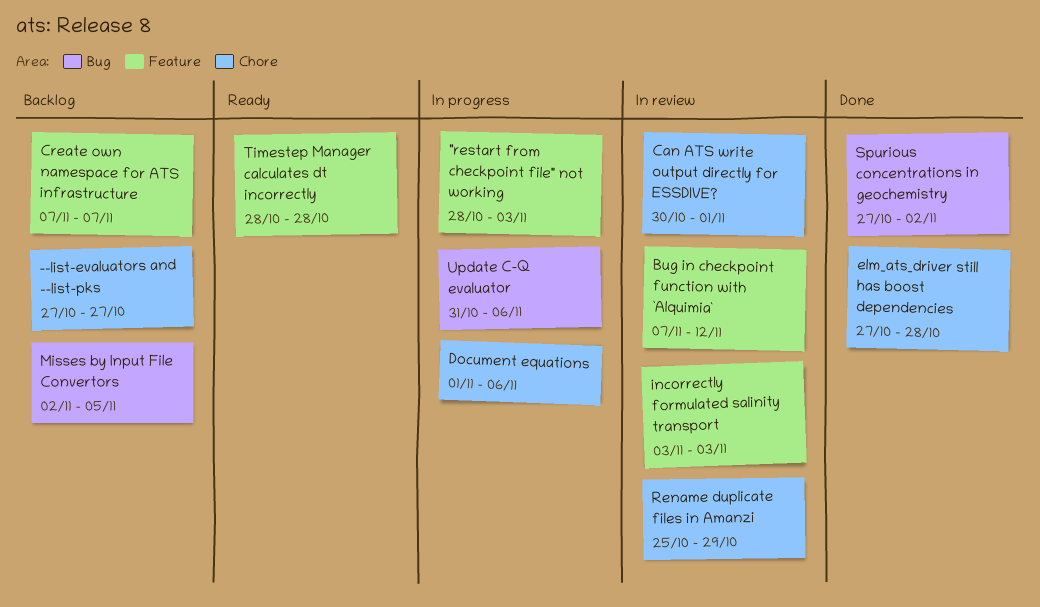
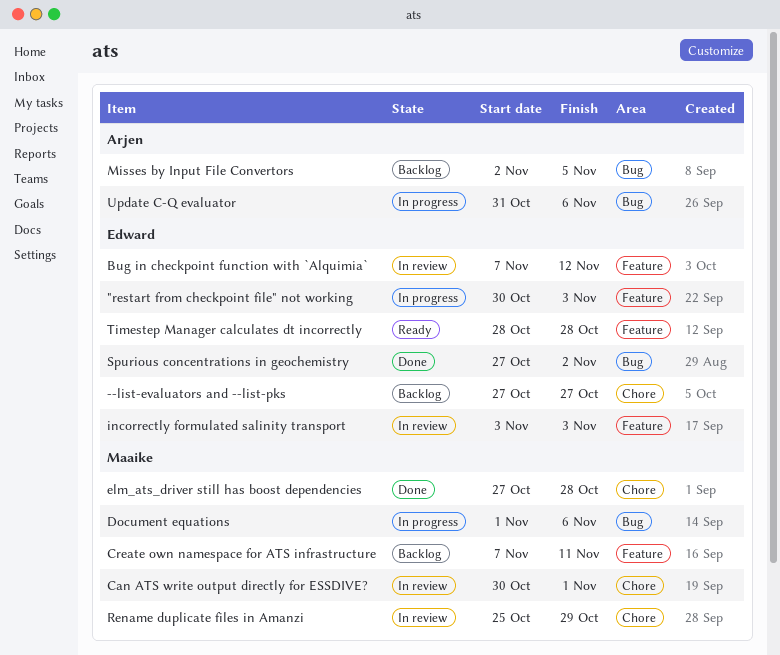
"restart from checkpoint file" not working, start: Oct 28 -> Oct 30
Create own namespace for ATS infrastructure, due: Nov 7 -> Nov 11
Document equations, label: Chore -> Bug

